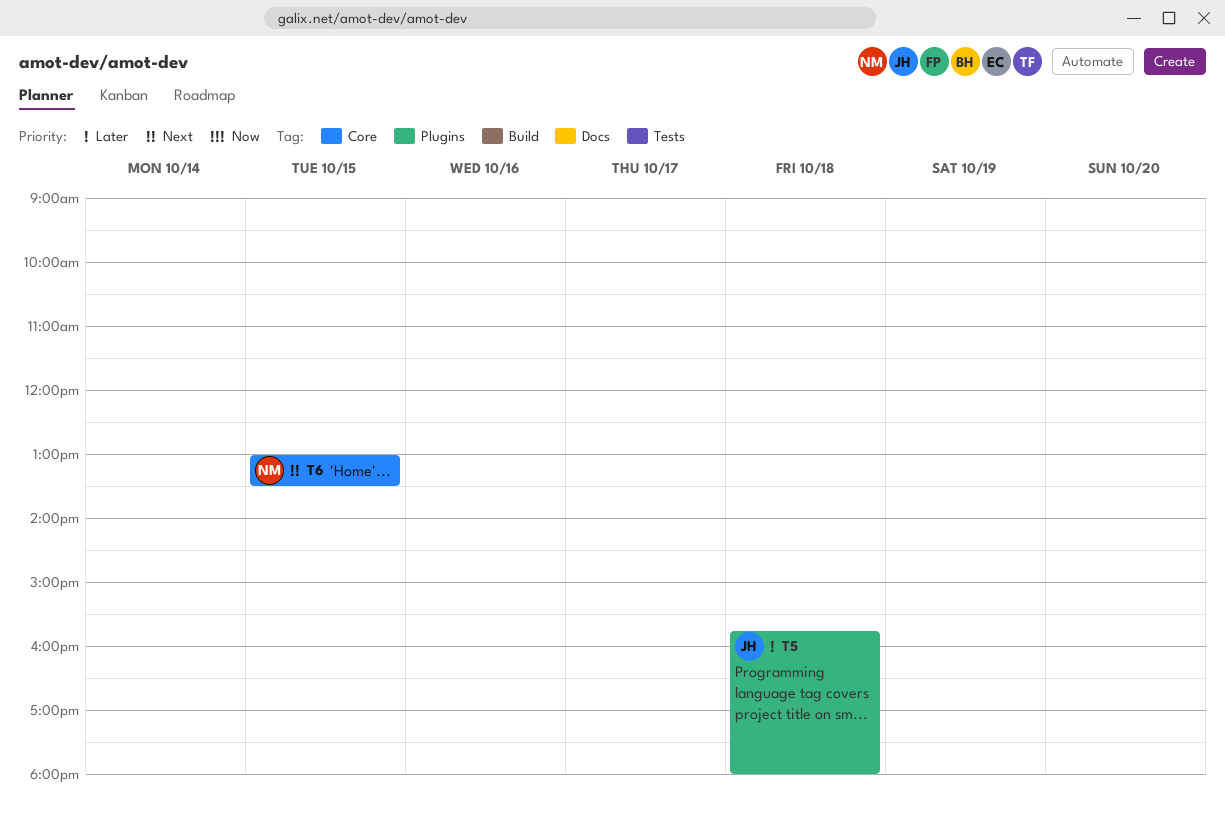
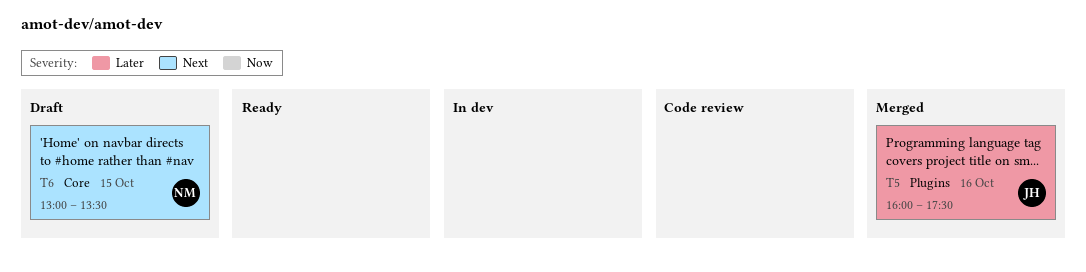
T5, day: Oct 18 -> Oct 16
T5, begins: 15:45 -> 16:00
T5, ends: 18:00 -> 17:30

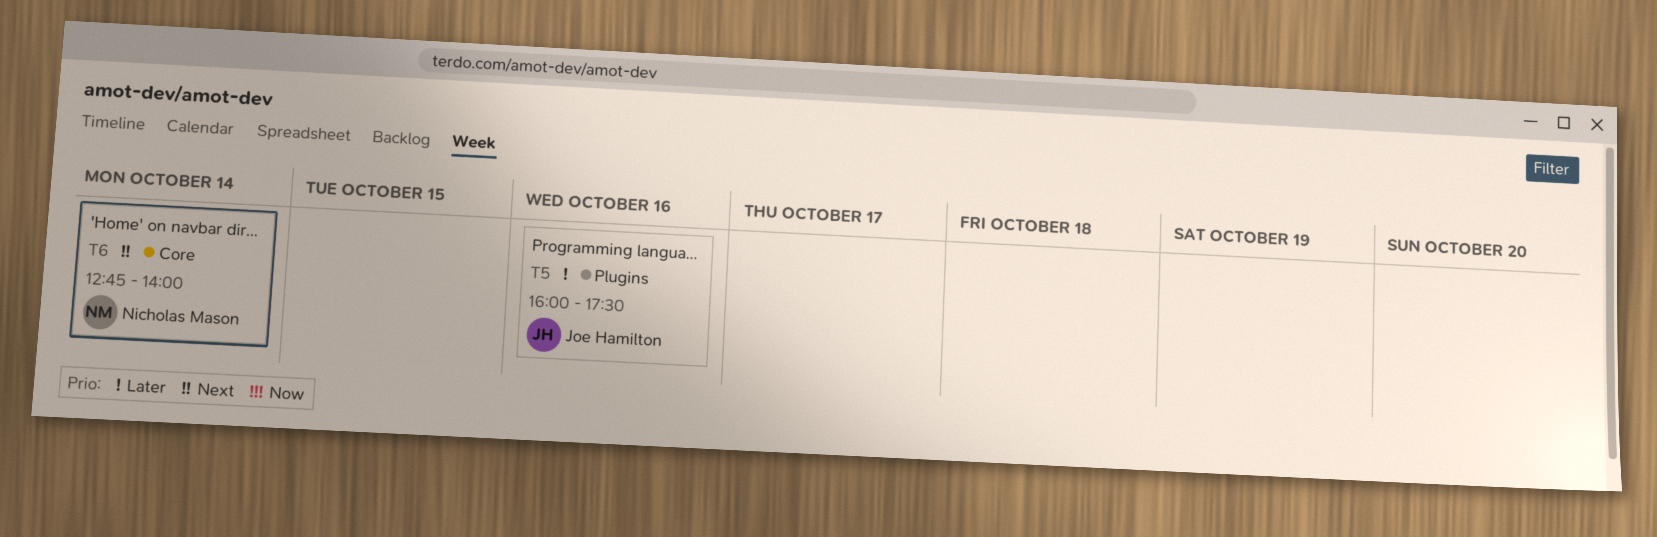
T6, day: Oct 15 -> Oct 14
T6, begins: 13:00 -> 12:45
T6, ends: 13:30 -> 14:00

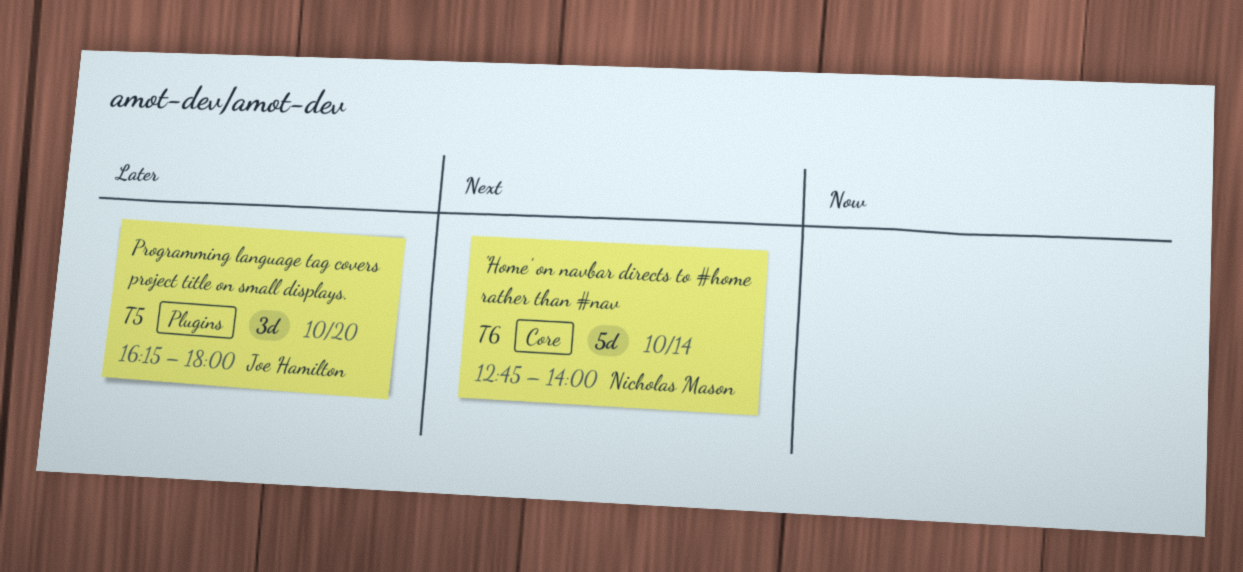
T5, day: Oct 16 -> Oct 20
T5, begins: 16:00 -> 16:15
T5, ends: 17:30 -> 18:00

